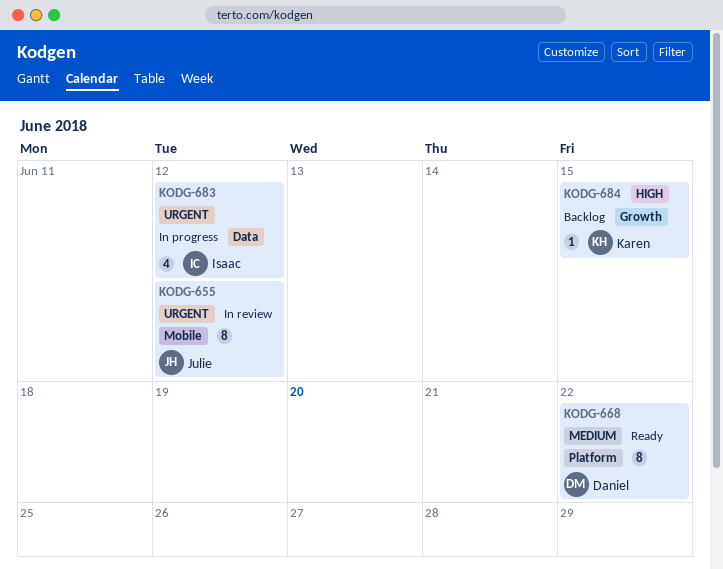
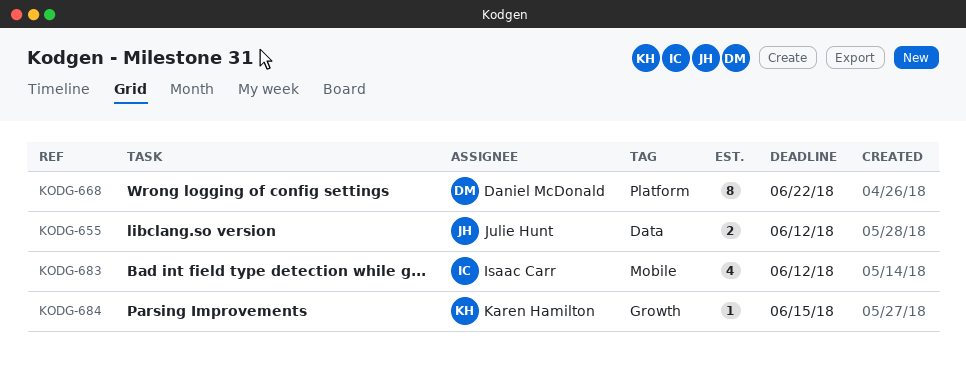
KODG-655, label: Mobile -> Data
KODG-655, estimate: 8 -> 2
KODG-683, label: Data -> Mobile

